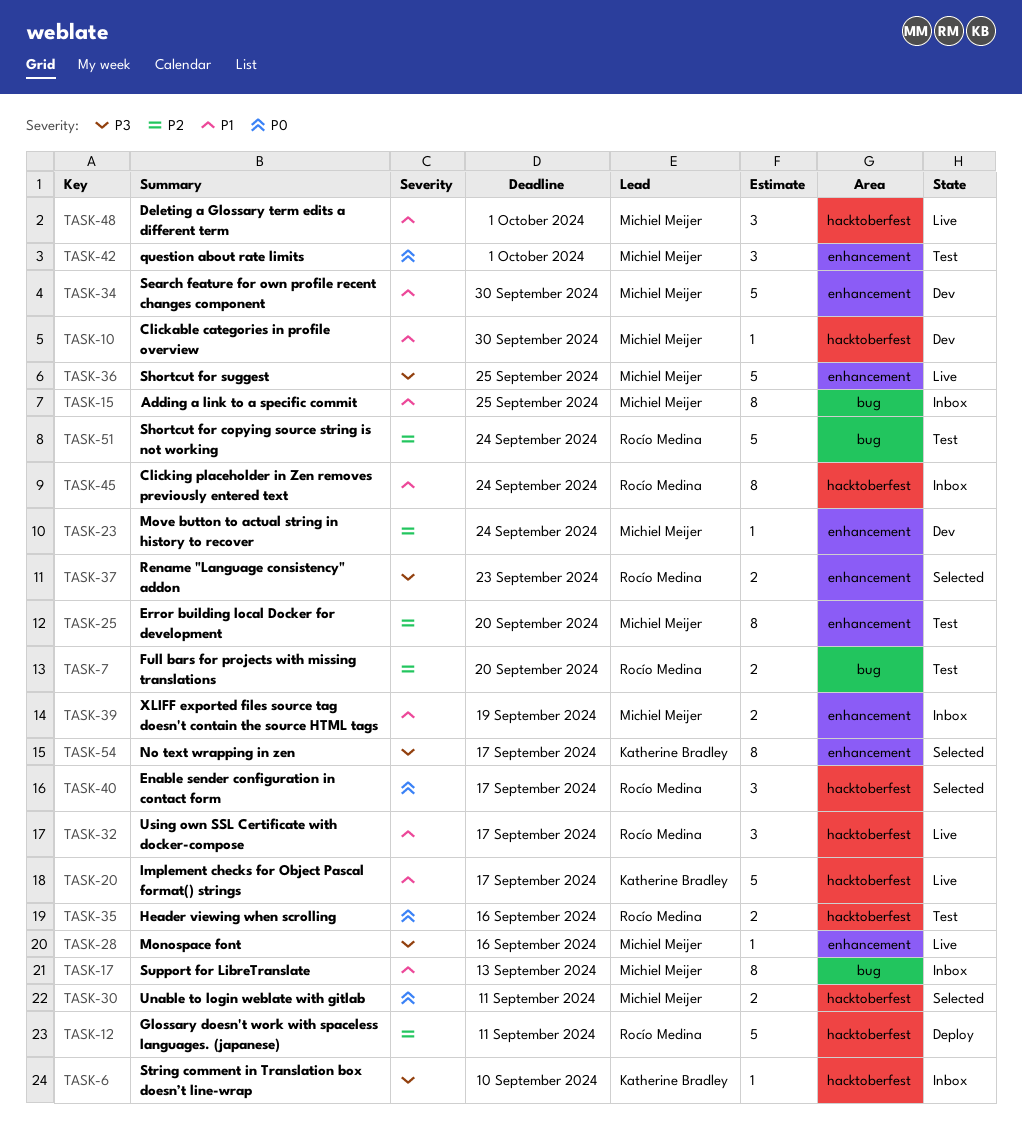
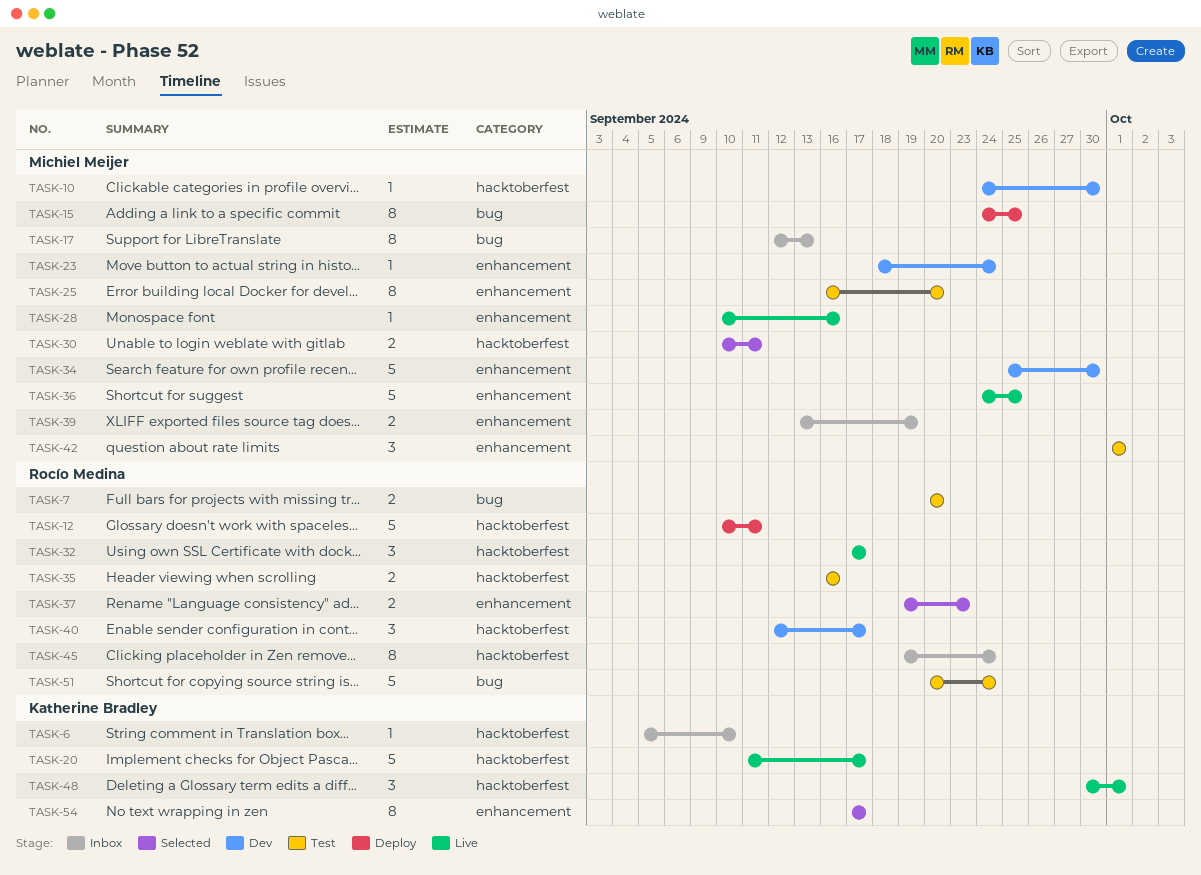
TASK-15, status: Inbox -> Deploy
TASK-40, status: Selected -> Dev
TASK-48, owner: Michiel Meijer -> Katherine Bradley

